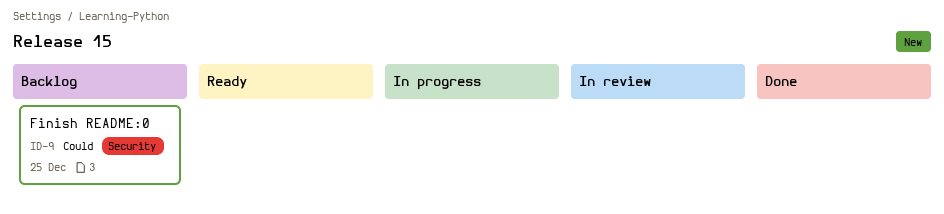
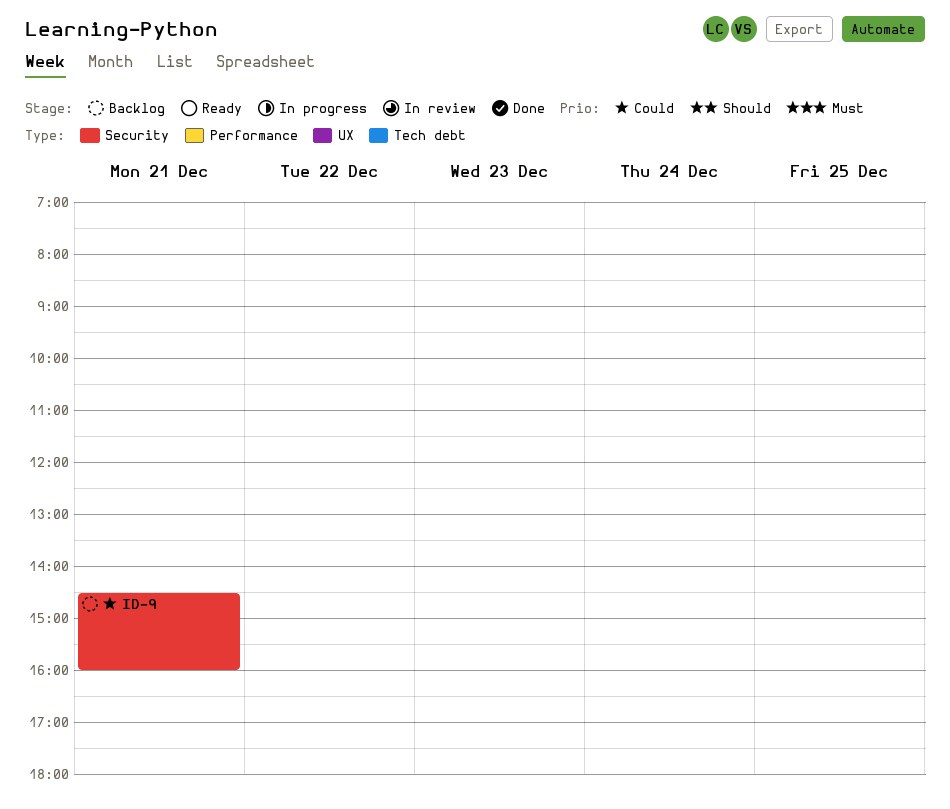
ID-9, day: Dec 25 -> Dec 21

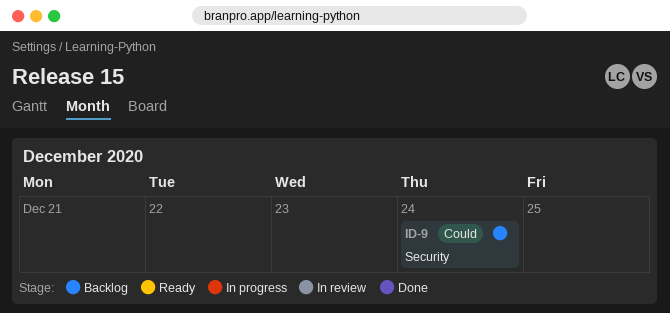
ID-9, day: Dec 21 -> Dec 24

